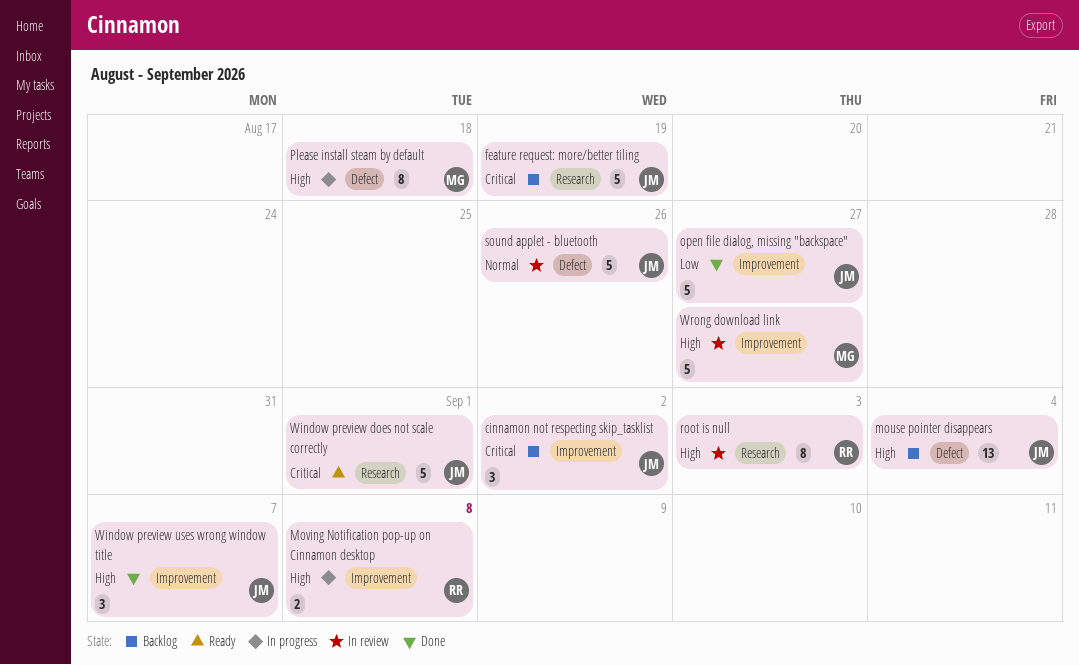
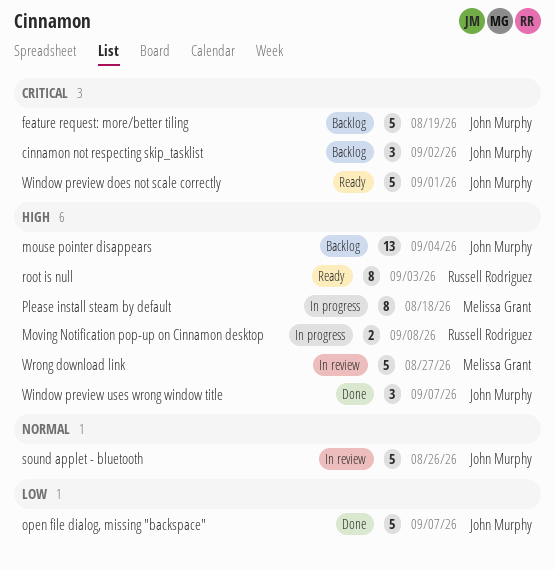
open file dialog, missing "backspace", due: Aug 27 -> Sep 7
root is null, status: In review -> Ready

